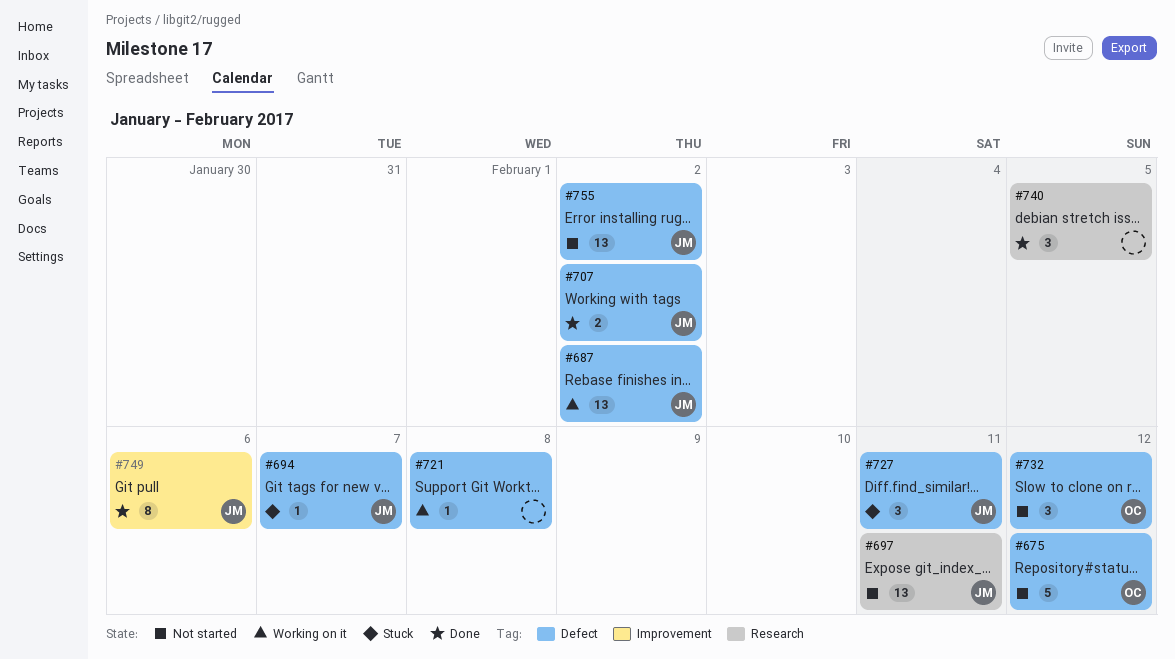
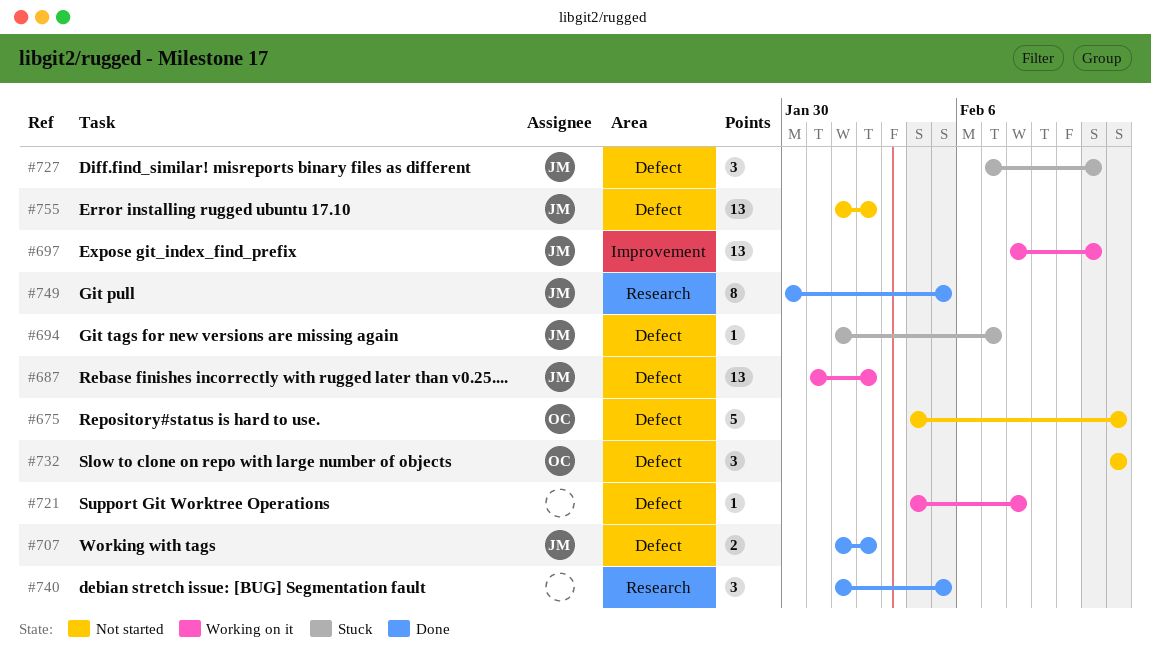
#697, status: Not started -> Working on it
#697, label: Research -> Improvement
#749, label: Improvement -> Research
#749, due: Feb 6 -> Feb 5

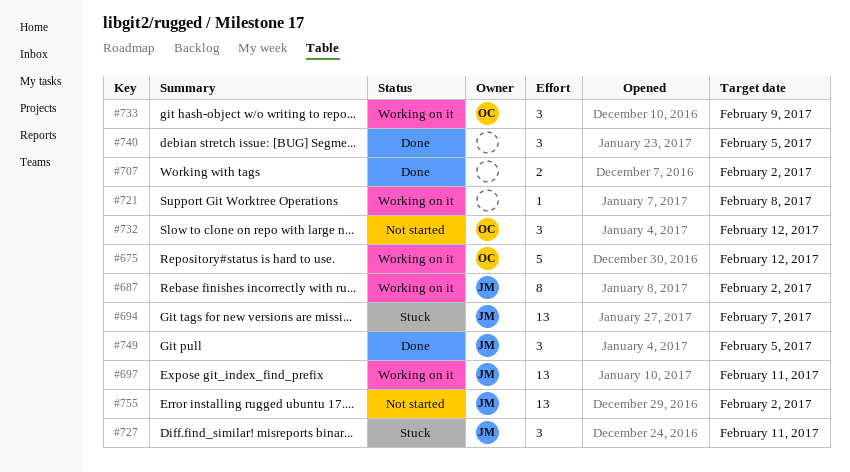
#675, status: Not started -> Working on it
#687, estimate: 13 -> 8
#694, estimate: 1 -> 13
#707, owner: JM -> none
#733: none -> present
#749, estimate: 8 -> 3

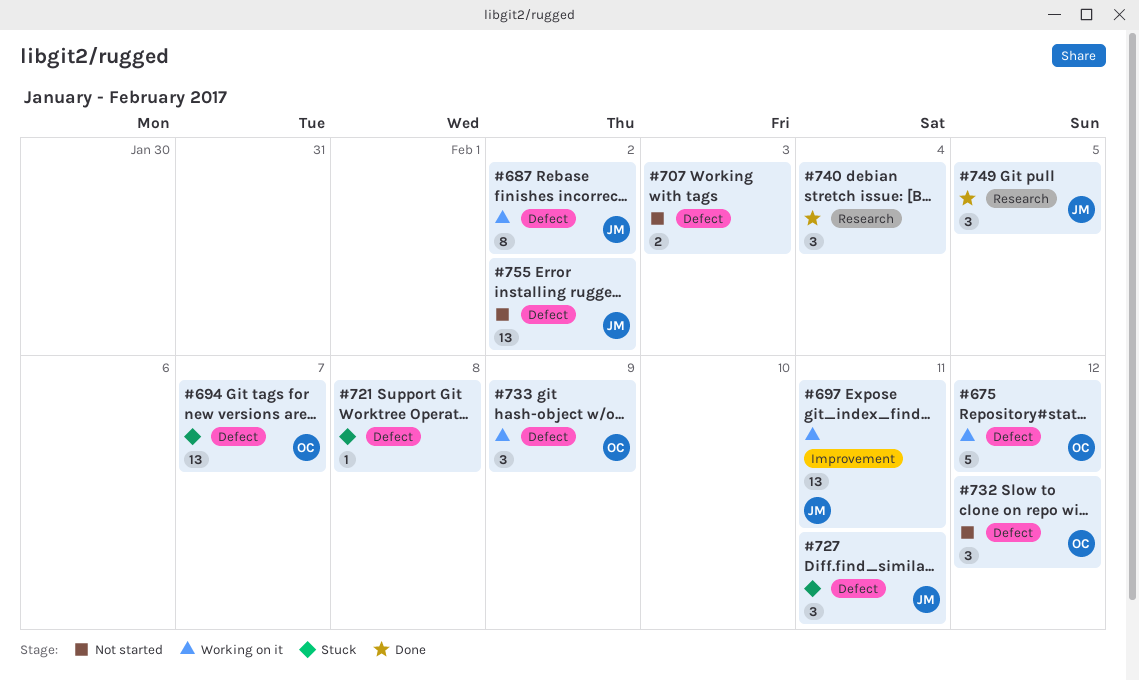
#694, owner: JM -> OC
#707, status: Done -> Not started
#707, due: Feb 2 -> Feb 3
#721, status: Working on it -> Stuck
#740, due: Feb 5 -> Feb 4

